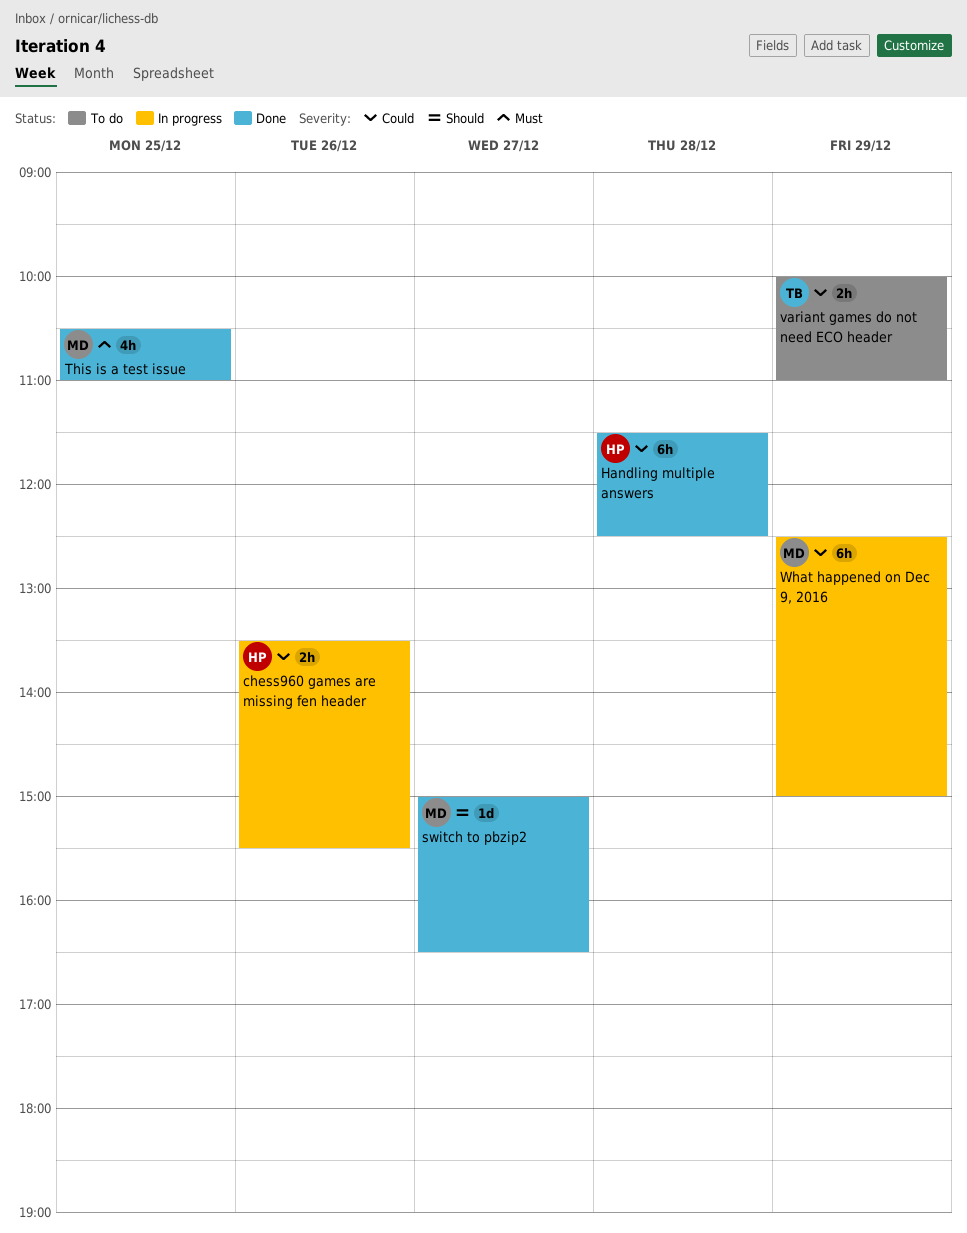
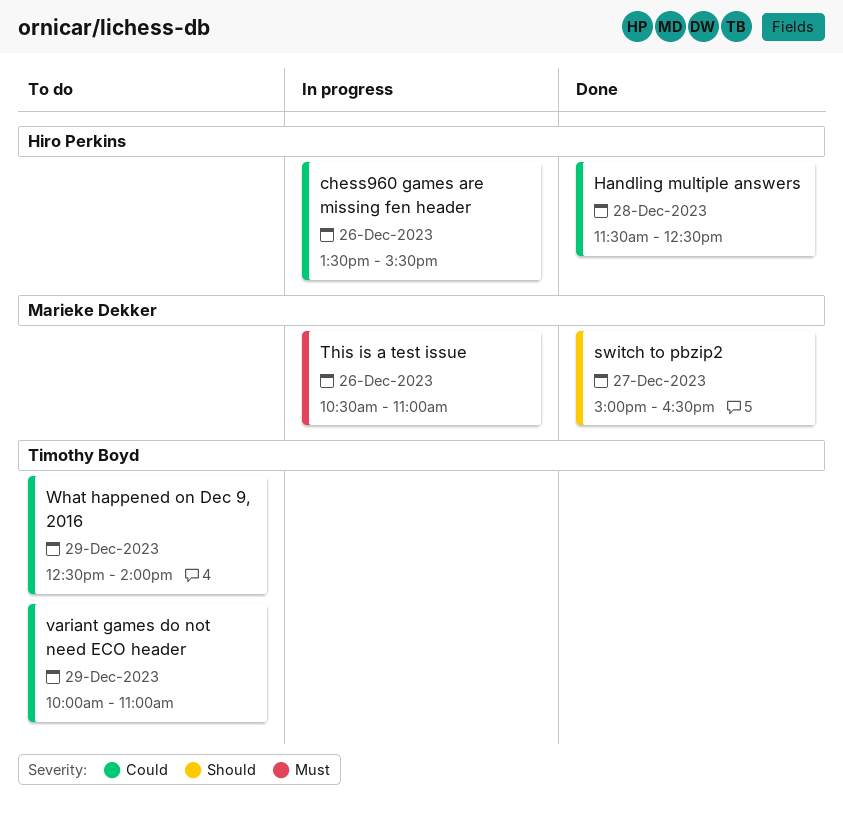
This is a test issue, status: Done -> In progress
This is a test issue, day: Dec 25 -> Dec 26
What happened on Dec 9, 2016, status: In progress -> To do
What happened on Dec 9, 2016, owner: Marieke Dekker -> Timothy Boyd
What happened on Dec 9, 2016, ends: 15:00 -> 14:00

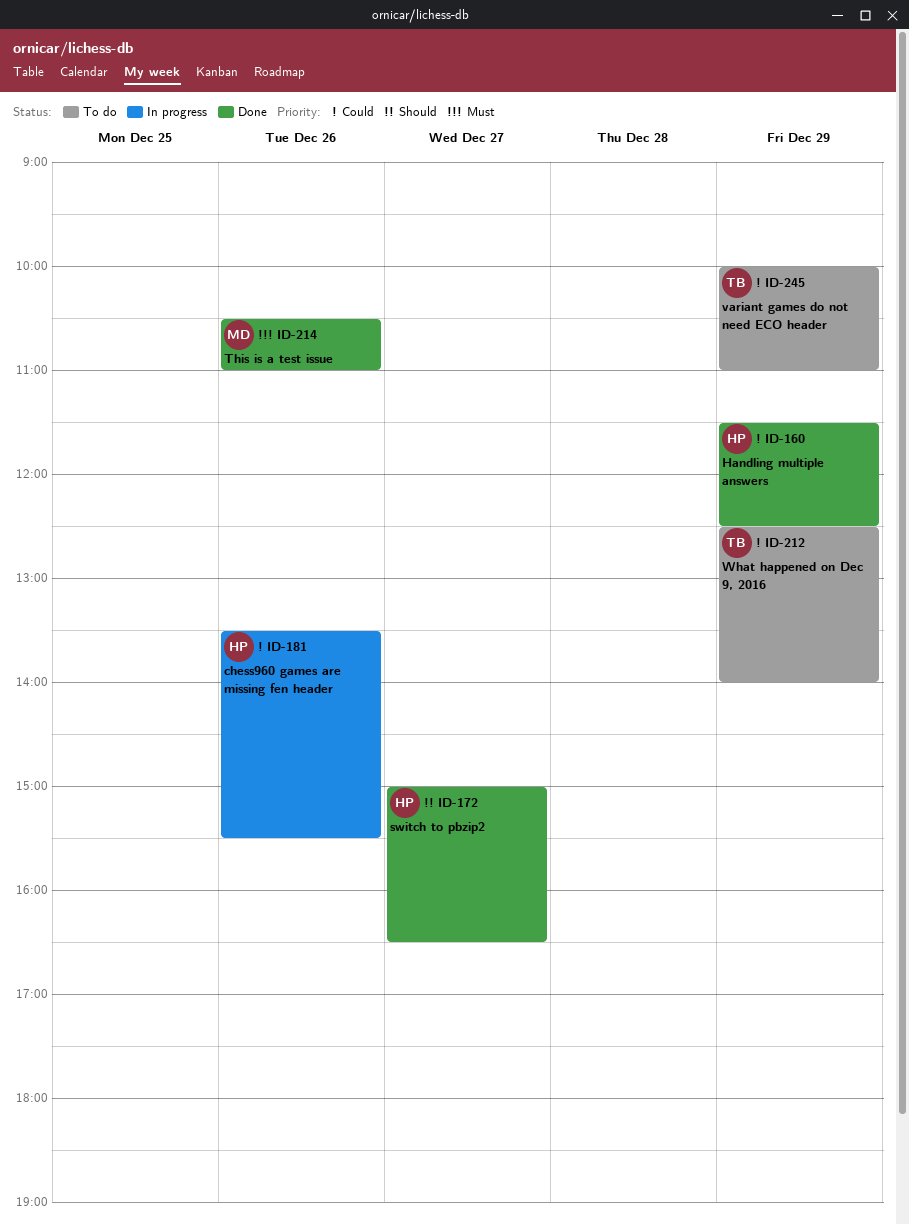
Handling multiple answers, day: Dec 28 -> Dec 29
switch to pbzip2, owner: Marieke Dekker -> Hiro Perkins
This is a test issue, status: In progress -> Done

